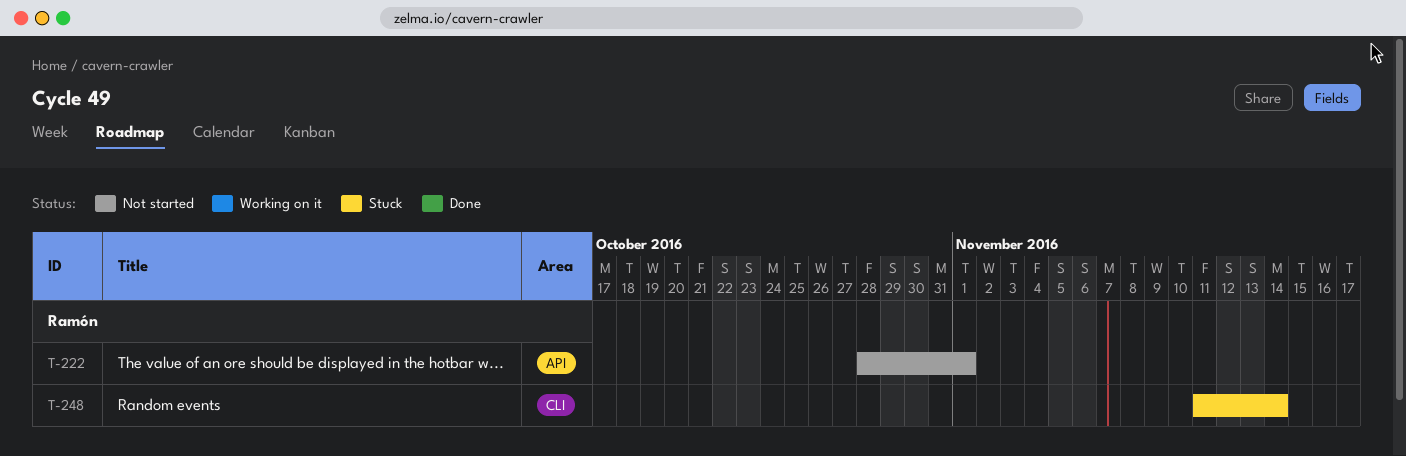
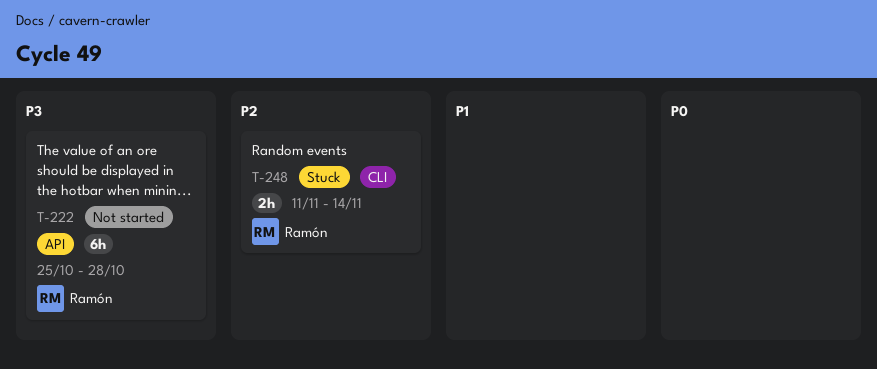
T-222, start: Oct 28 -> Oct 25
T-222, due: Nov 1 -> Oct 28

